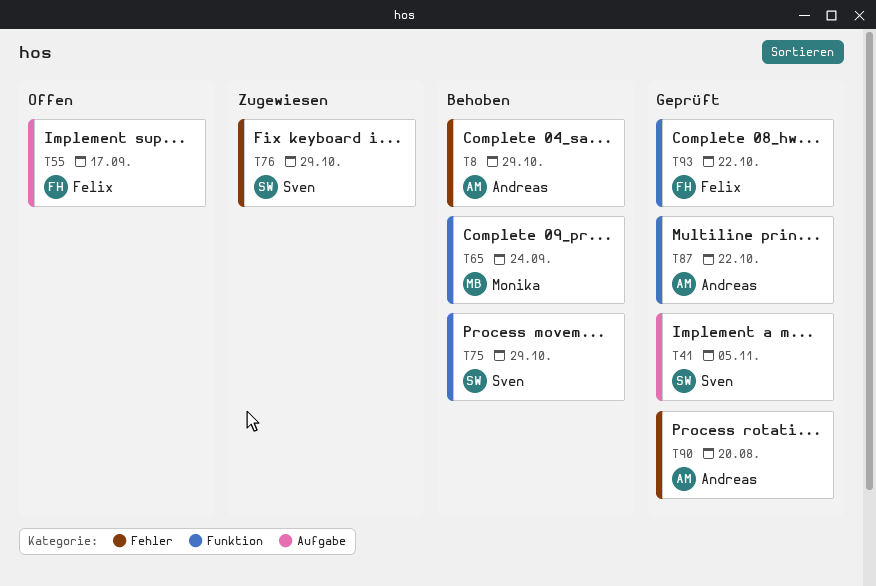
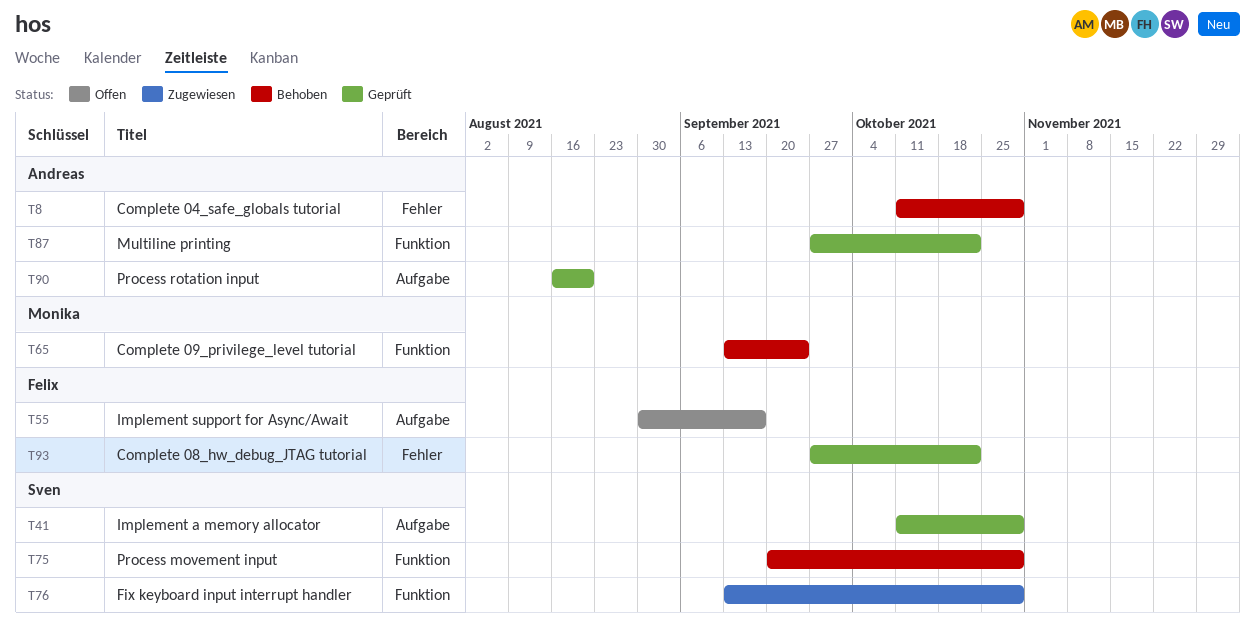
T41, due: Nov 5 -> Oct 29
T76, label: Fehler -> Funktion
T90, label: Fehler -> Aufgabe
T93, label: Funktion -> Fehler

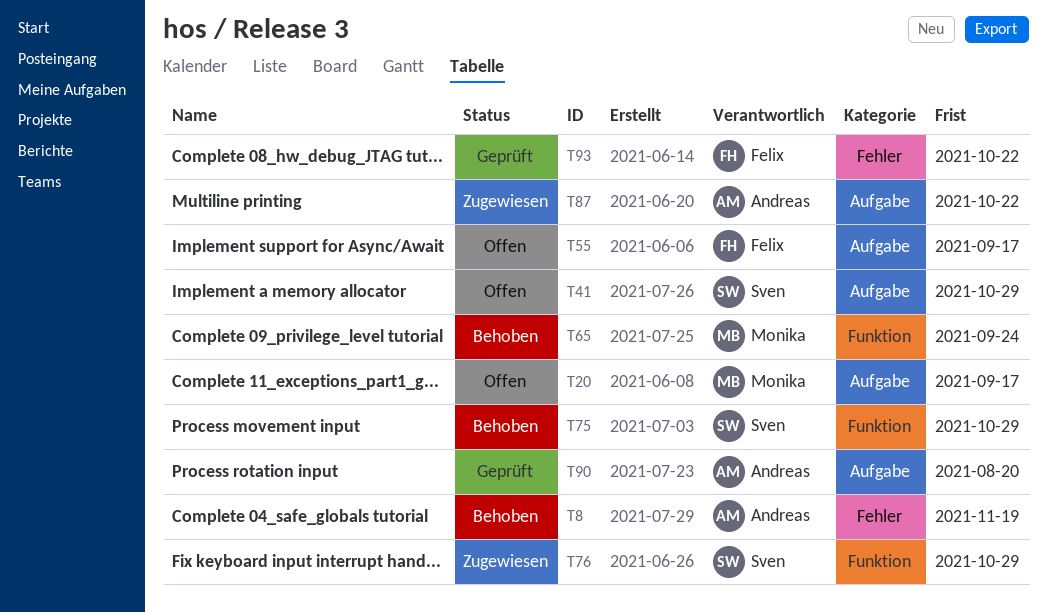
T8, due: Oct 29 -> Nov 19
T20: none -> present
T41, status: Geprüft -> Offen
T87, status: Geprüft -> Zugewiesen
T87, label: Funktion -> Aufgabe

